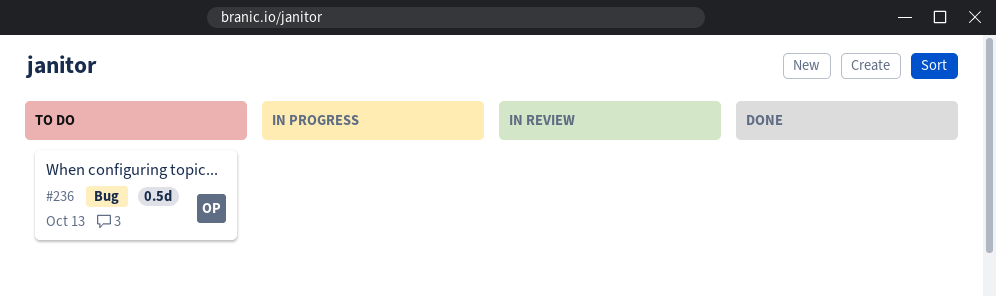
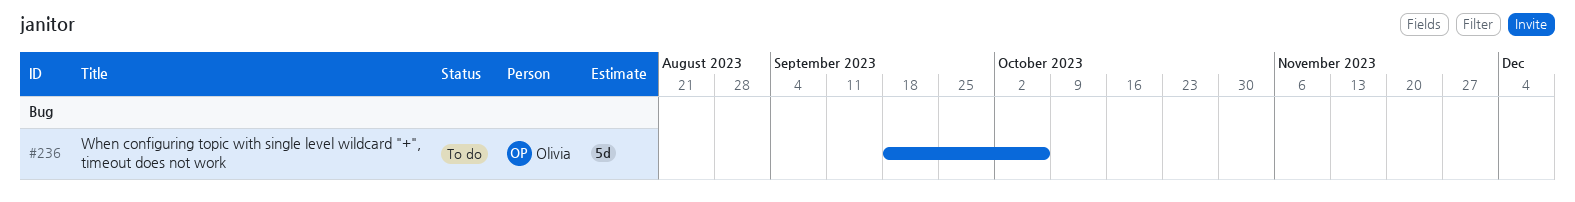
#236, estimate: 0.5d -> 5d
#236, due: Oct 13 -> Oct 6

